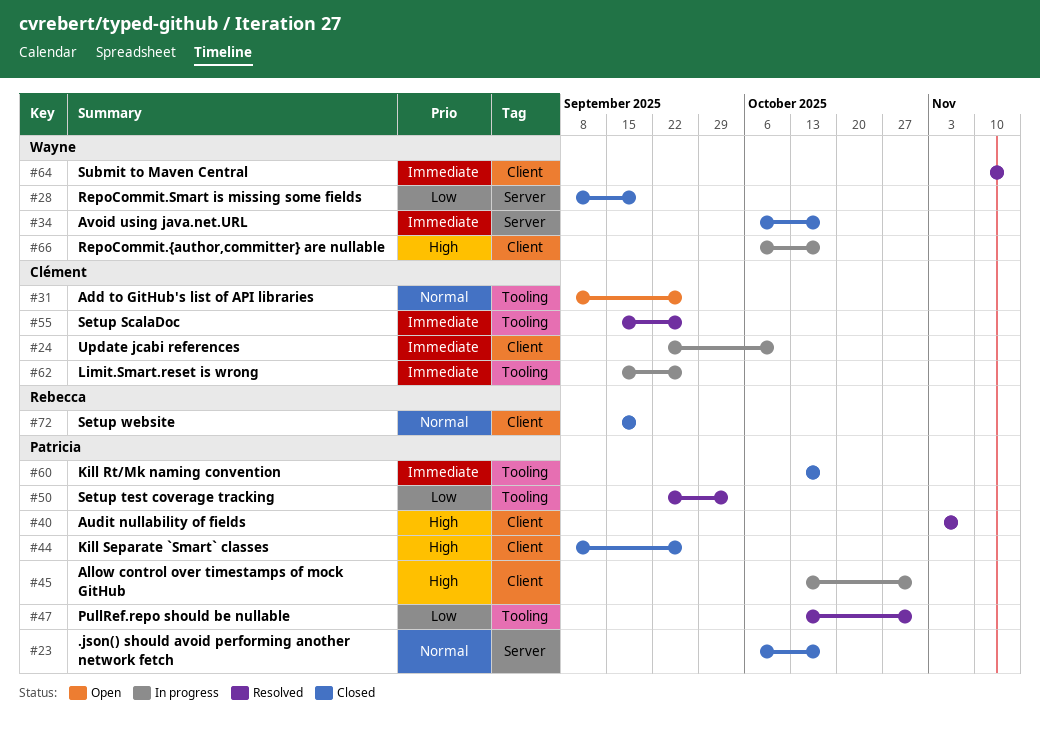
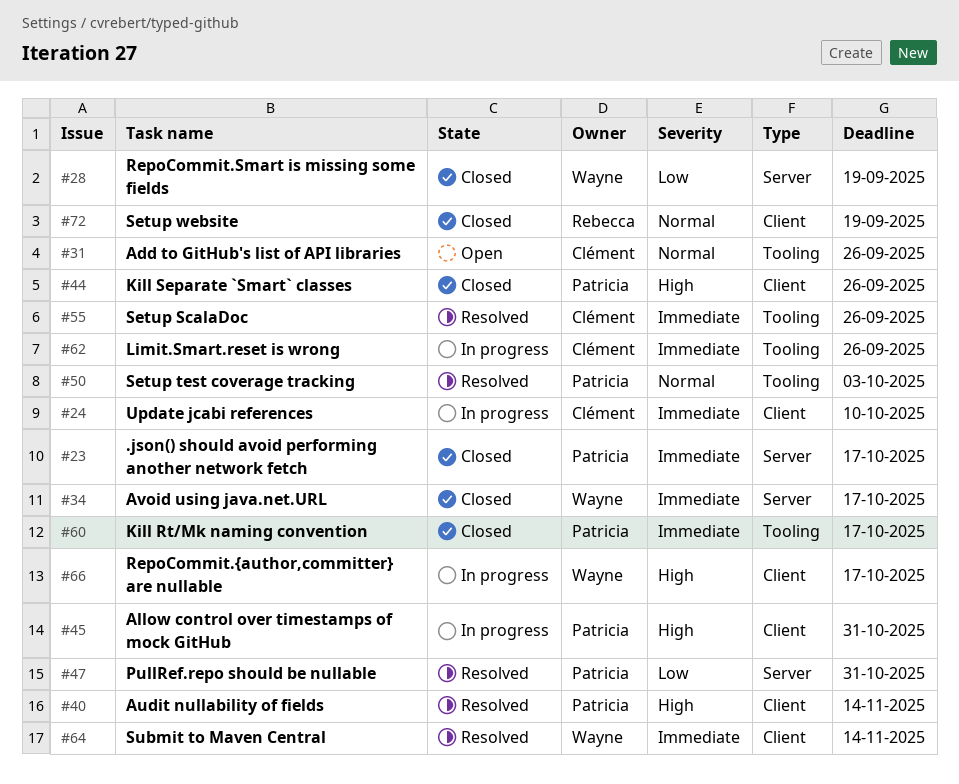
#23, priority: Normal -> Immediate
#40, due: Nov 7 -> Nov 14
#47, label: Tooling -> Server
#50, priority: Low -> Normal

